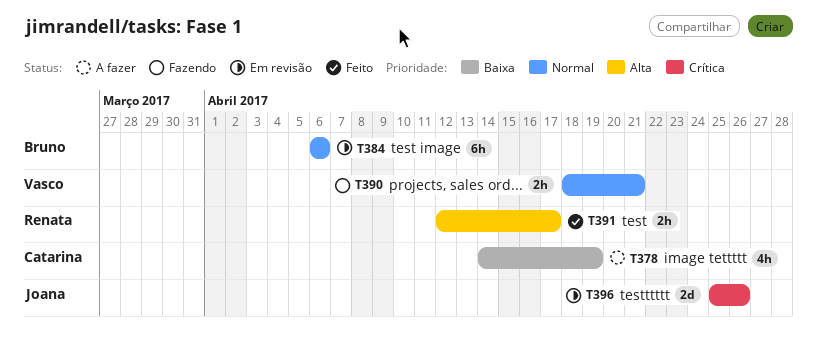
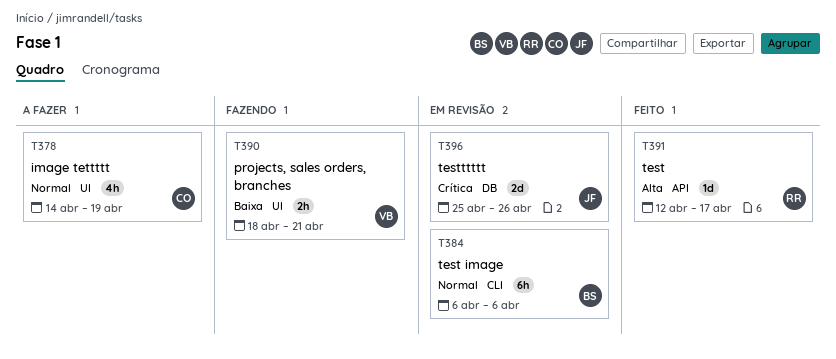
T378, priority: Baixa -> Normal
T390, priority: Normal -> Baixa
T391, estimate: 2h -> 1d

